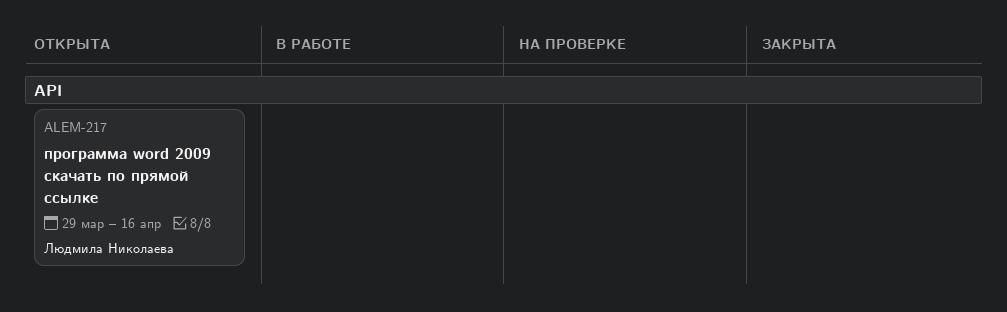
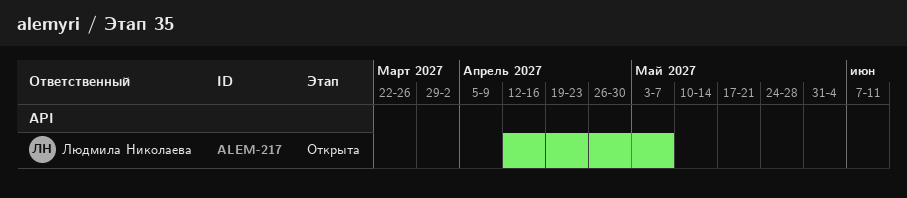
ALEM-217, start: Mar 29 -> Apr 12
ALEM-217, due: Apr 16 -> May 7

